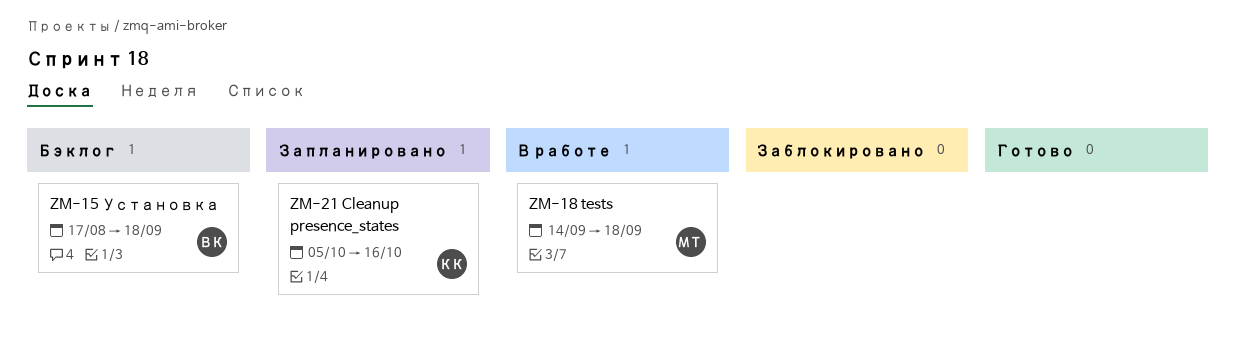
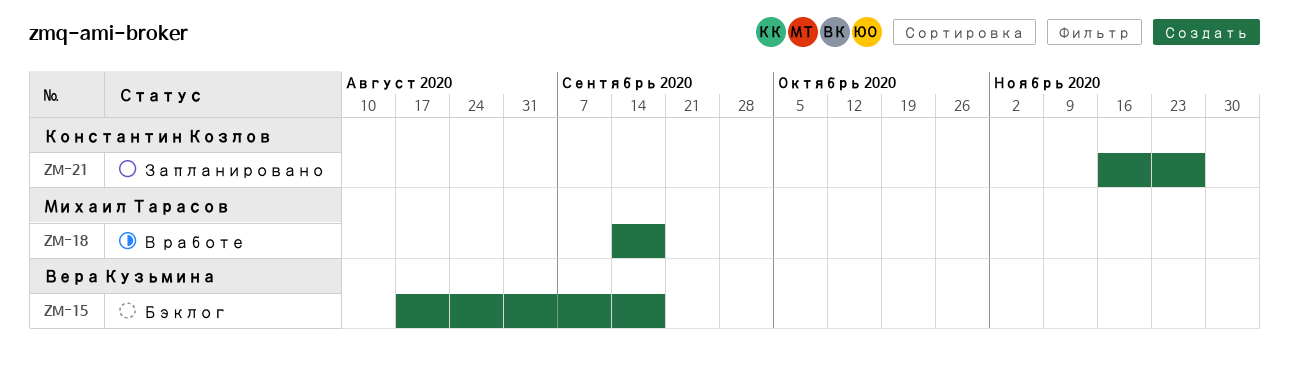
ZM-21, start: Oct 5 -> Nov 16
ZM-21, due: Oct 16 -> Nov 27

